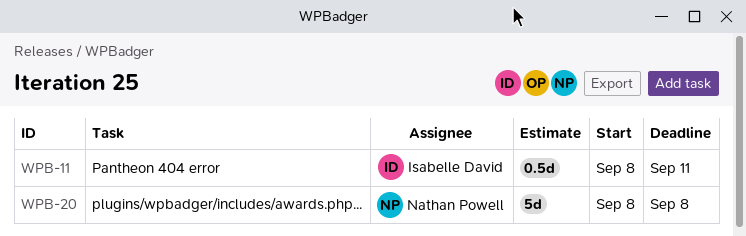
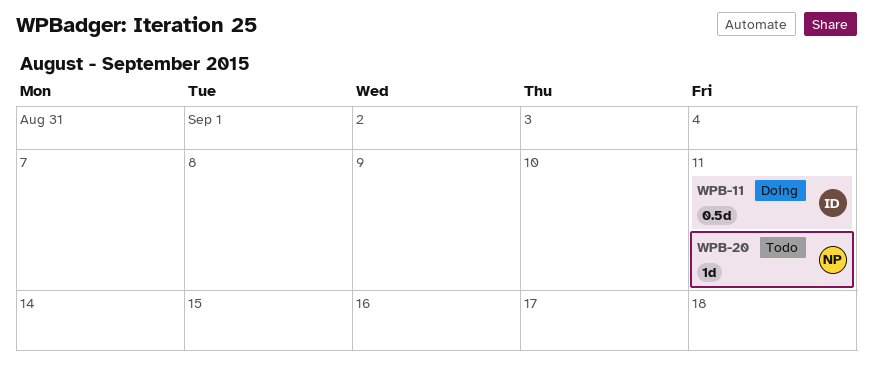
WPB-20, estimate: 5d -> 1d
WPB-20, due: Sep 8 -> Sep 11

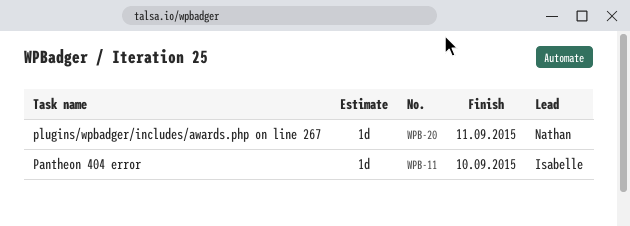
WPB-11, estimate: 0.5d -> 1d
WPB-11, due: Sep 11 -> Sep 10

